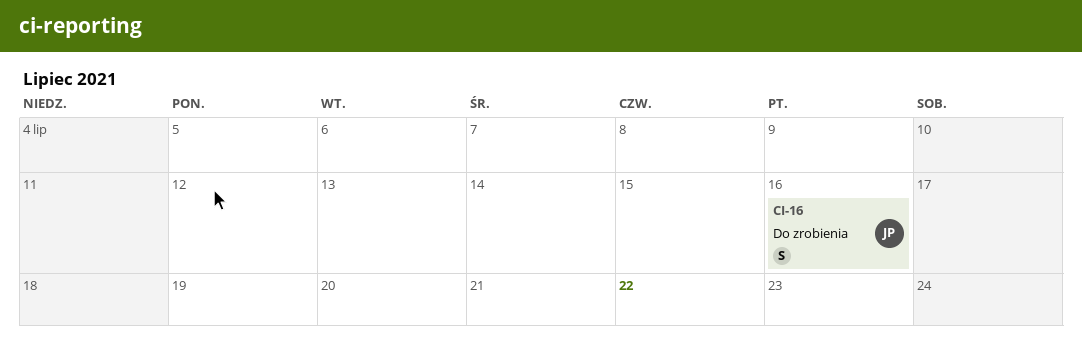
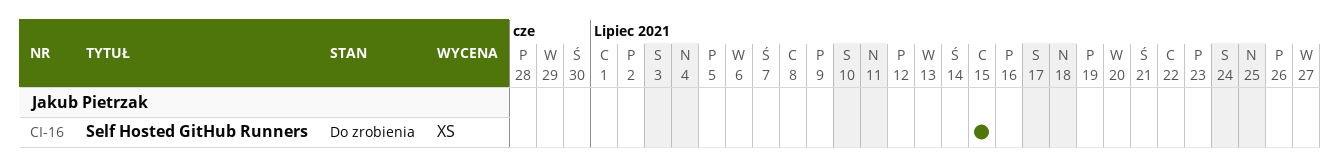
CI-16, estimate: S -> XS
CI-16, due: Jul 16 -> Jul 15

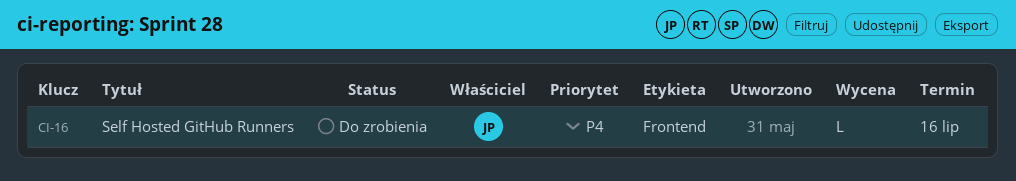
CI-16, estimate: XS -> L
CI-16, due: Jul 15 -> Jul 16

